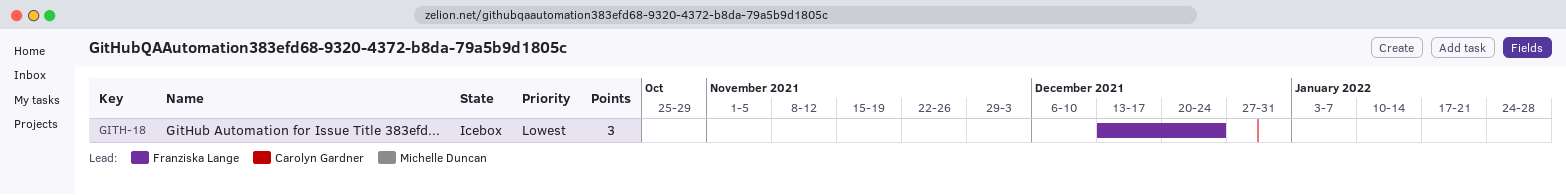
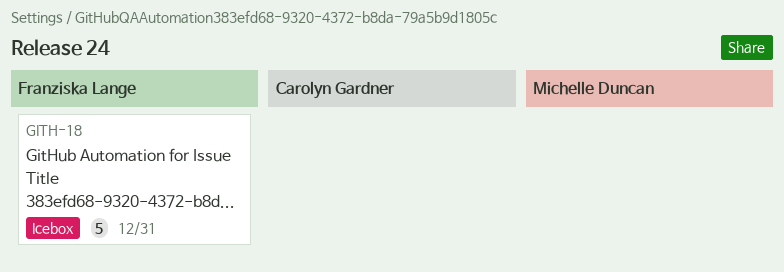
GITH-18, estimate: 3 -> 5
GITH-18, due: Dec 24 -> Dec 31

